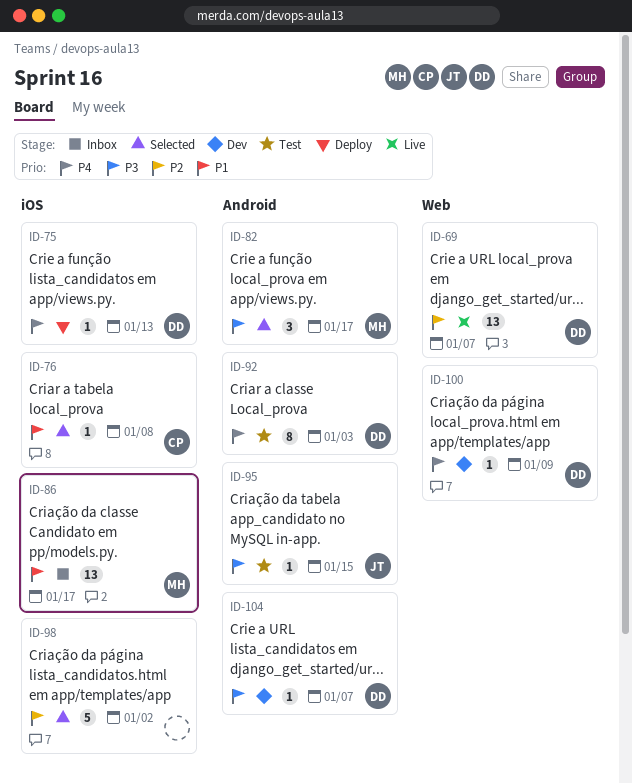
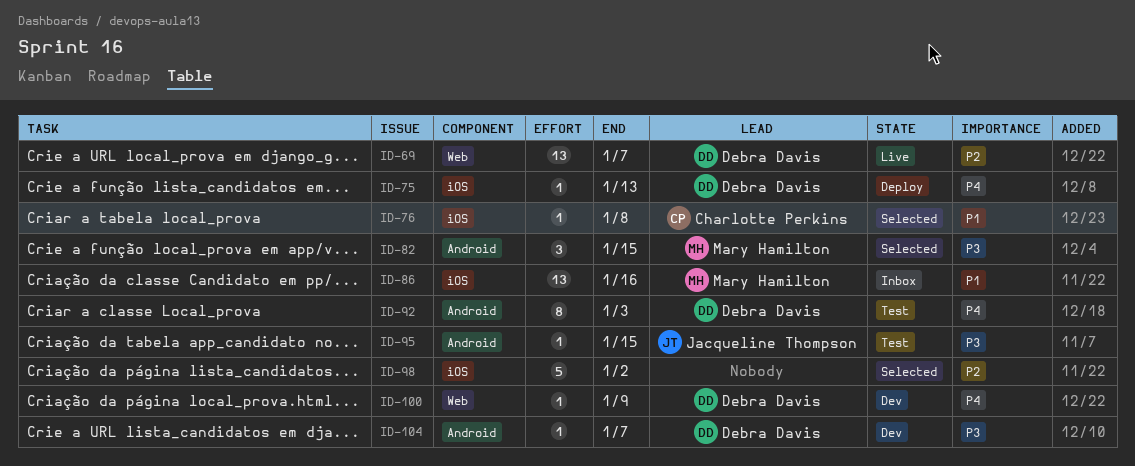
ID-82, due: Jan 17 -> Jan 15
ID-86, due: Jan 17 -> Jan 16

